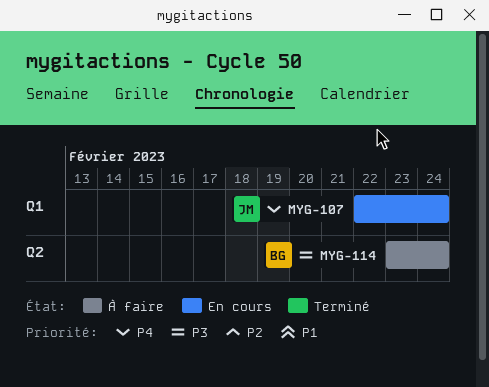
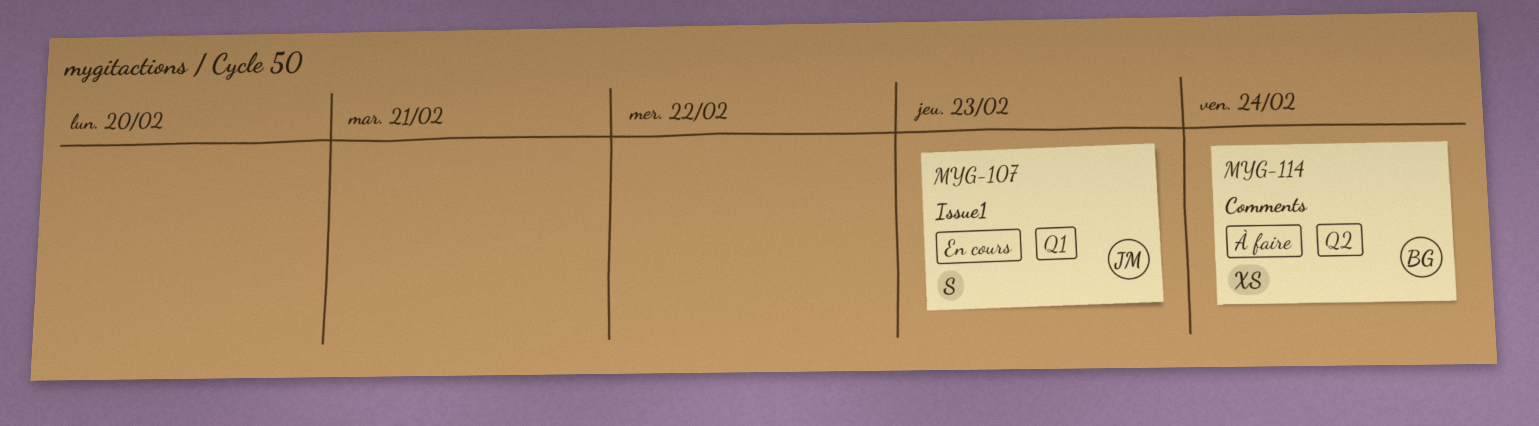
MYG-107, due: Feb 24 -> Feb 23

